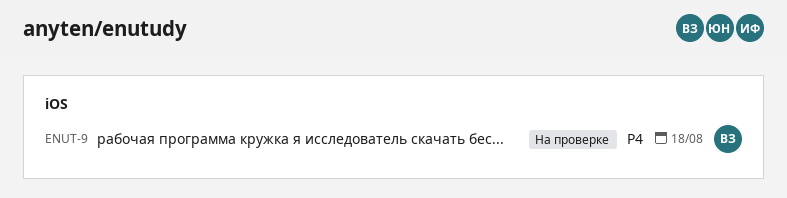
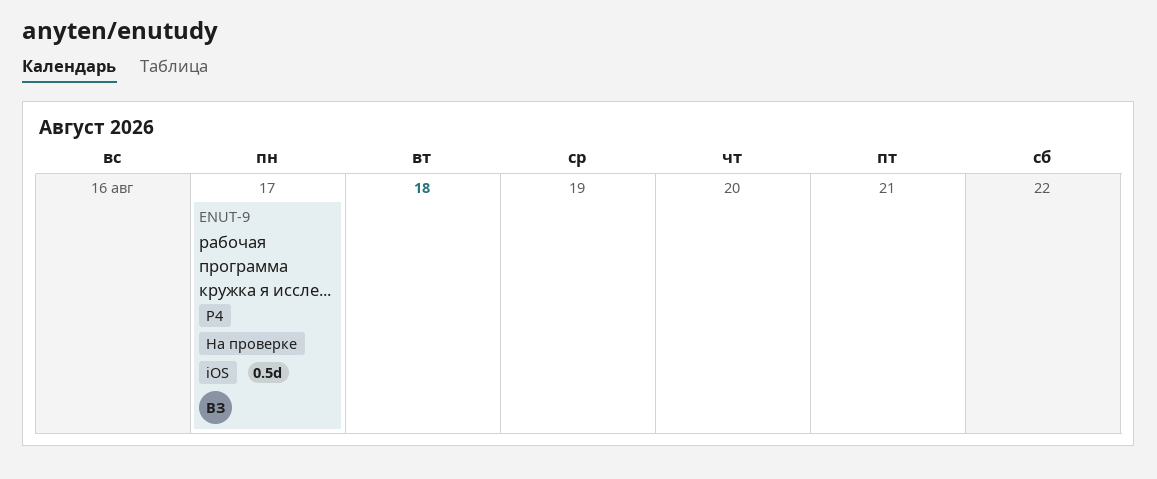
ENUT-9, day: Aug 18 -> Aug 17

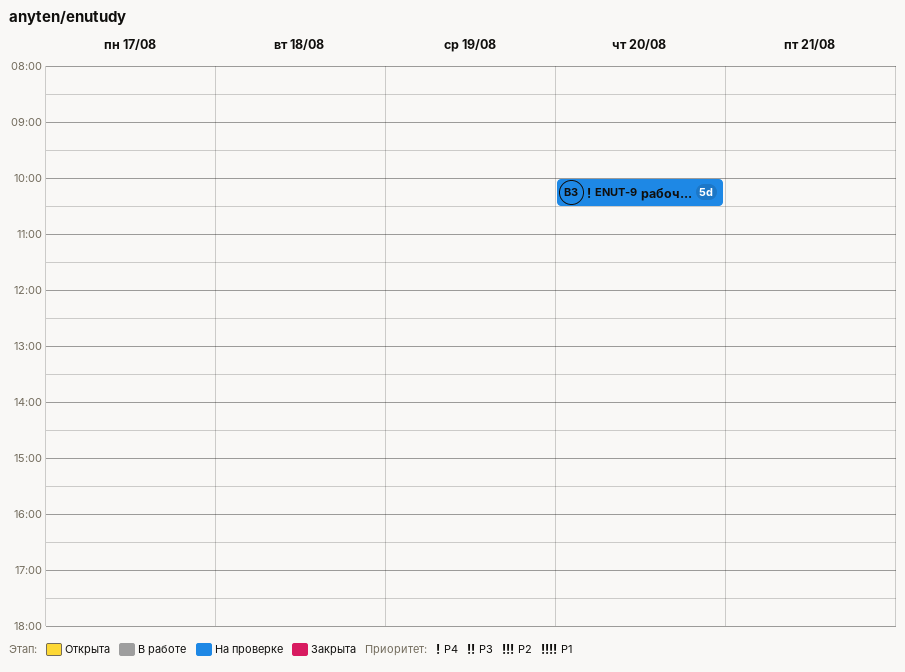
ENUT-9, estimate: 0.5d -> 5d
ENUT-9, day: Aug 17 -> Aug 20

